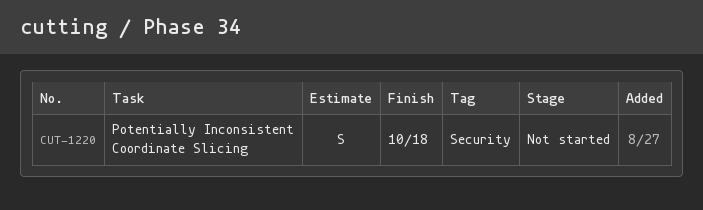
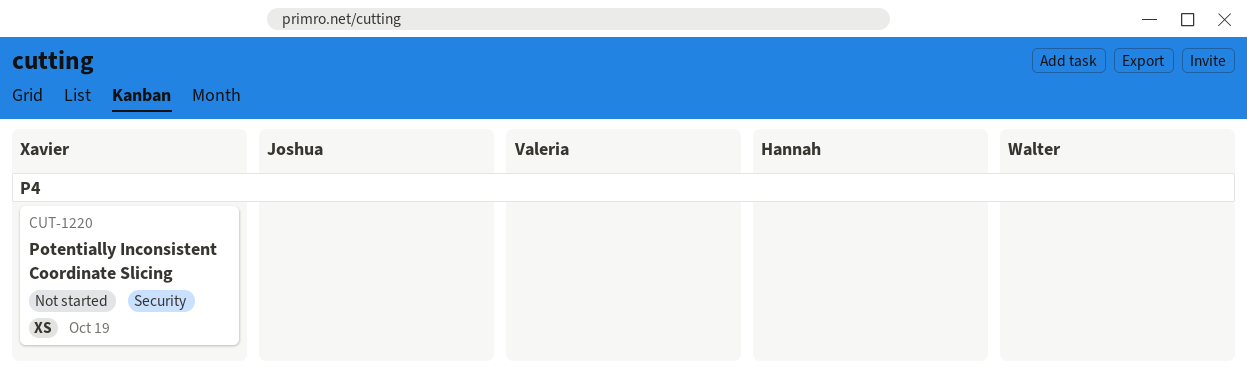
CUT-1220, estimate: S -> XS
CUT-1220, due: Oct 18 -> Oct 19

